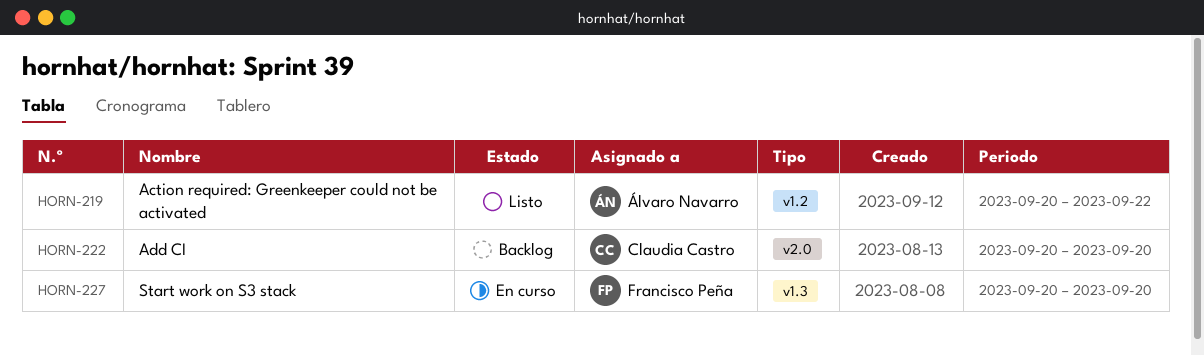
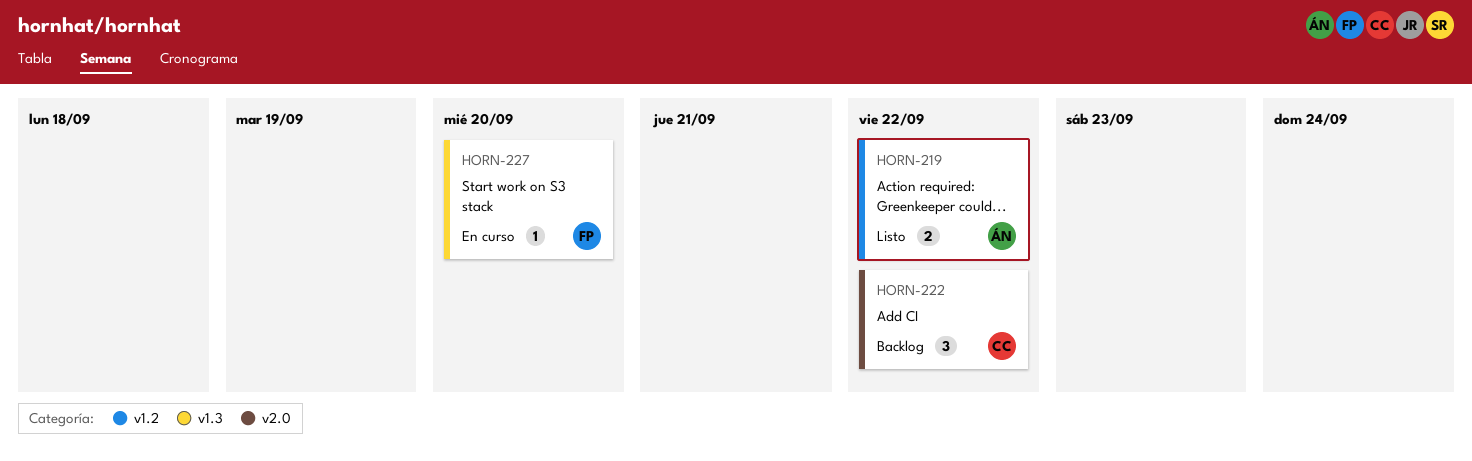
HORN-222, due: Sep 20 -> Sep 22

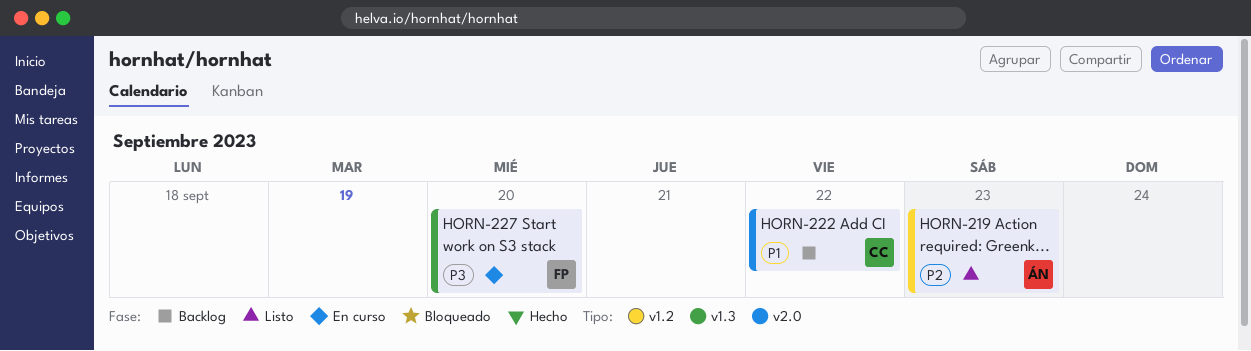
HORN-219, due: Sep 22 -> Sep 23

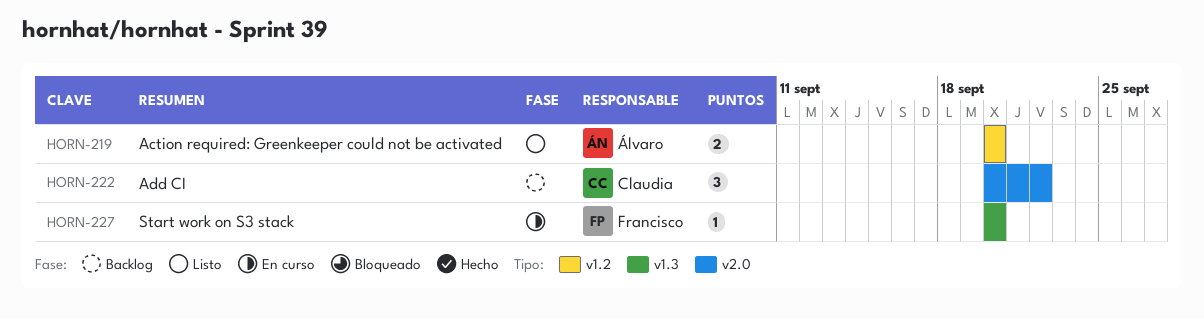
HORN-219, due: Sep 23 -> Sep 20

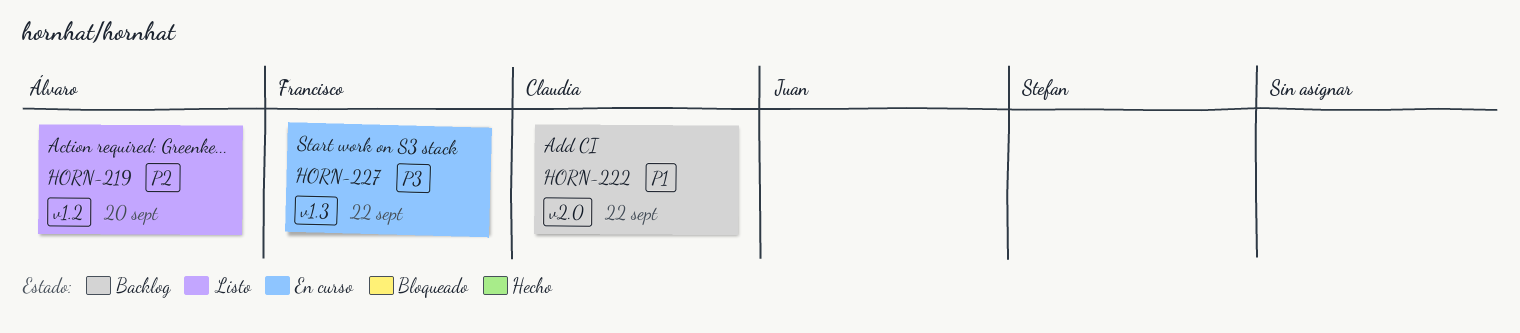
HORN-227, due: Sep 20 -> Sep 22

